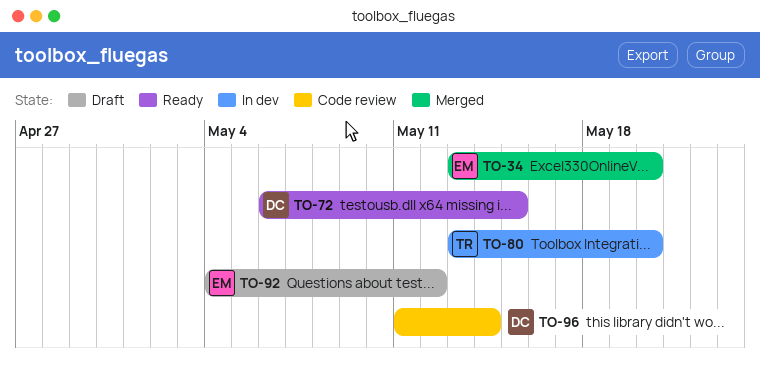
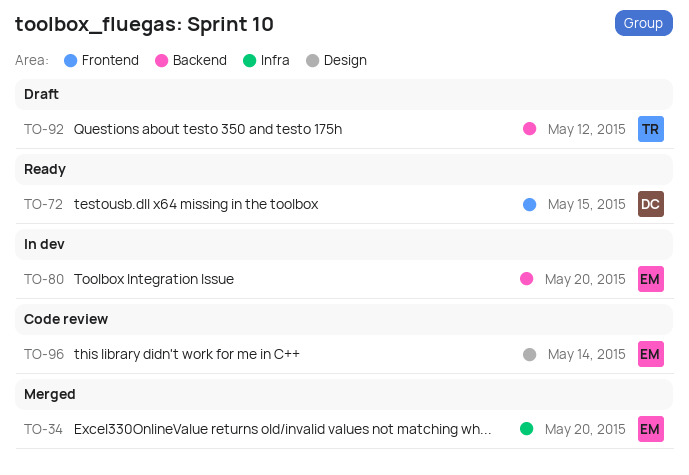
TO-80, owner: TR -> EM
TO-92, owner: EM -> TR
TO-96, owner: DC -> EM

